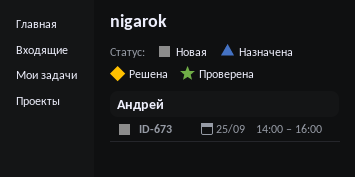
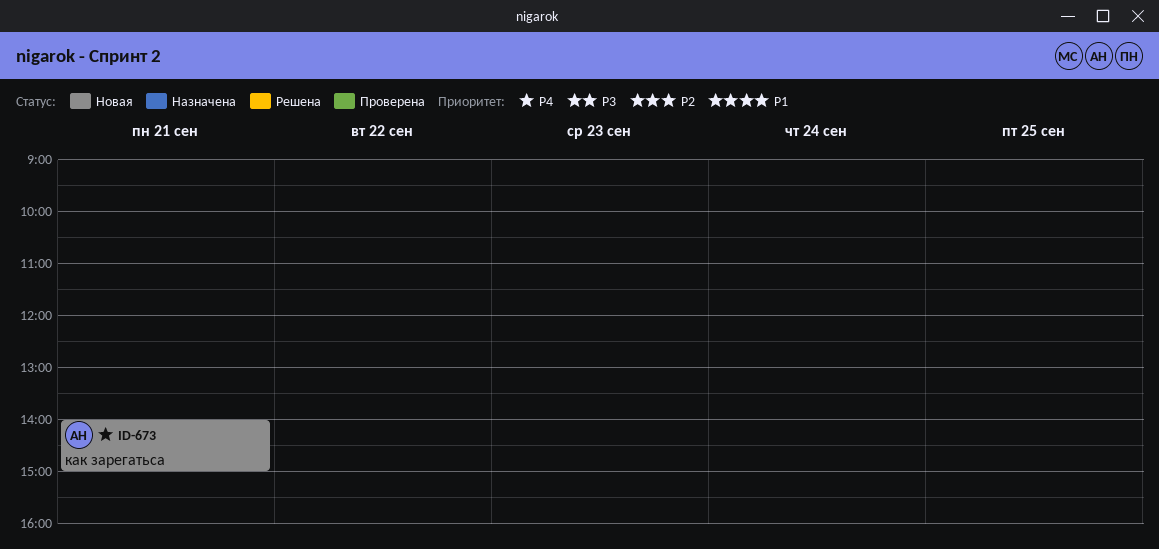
ID-673, day: Sep 25 -> Sep 21
ID-673, ends: 16:00 -> 15:00

